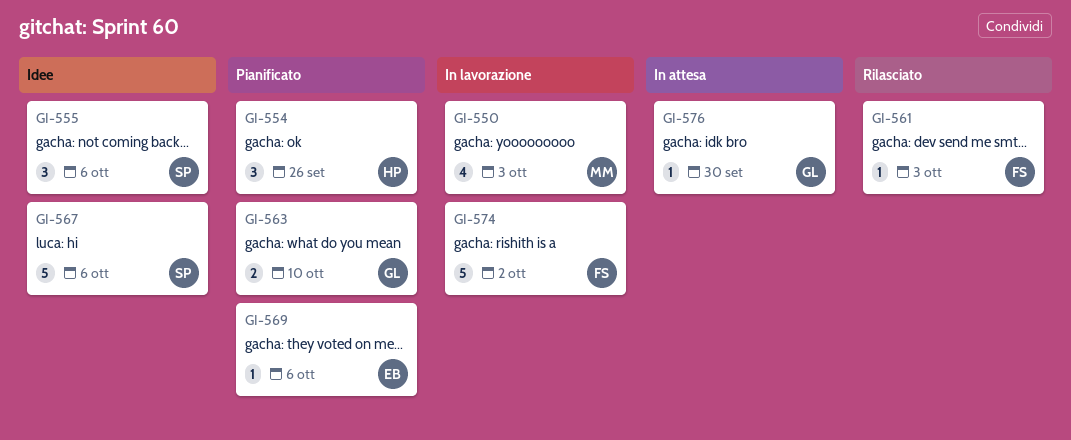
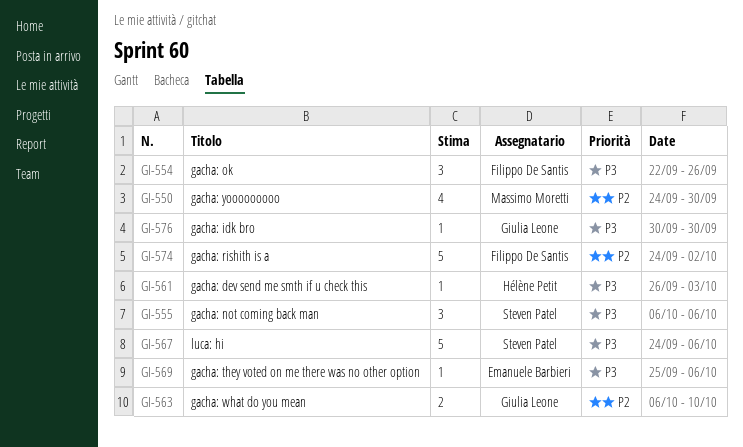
GI-550, due: Oct 3 -> Sep 30
GI-554, owner: Hélène Petit -> Filippo De Santis
GI-561, owner: Filippo De Santis -> Hélène Petit

